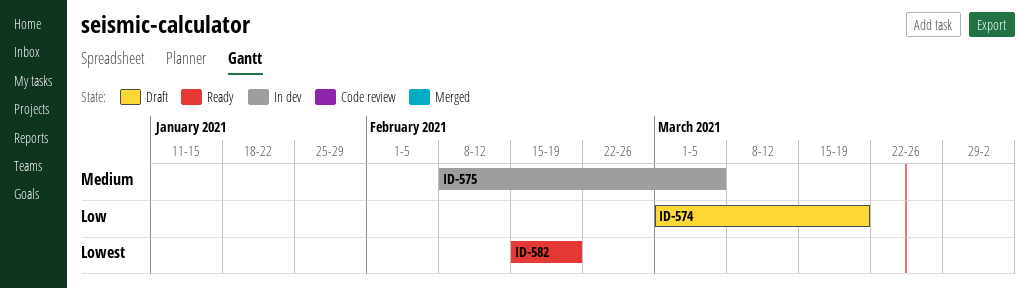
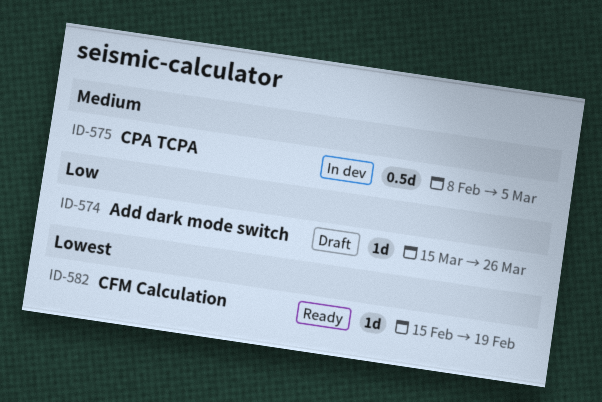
ID-574, start: Mar 1 -> Mar 15
ID-574, due: Mar 19 -> Mar 26

